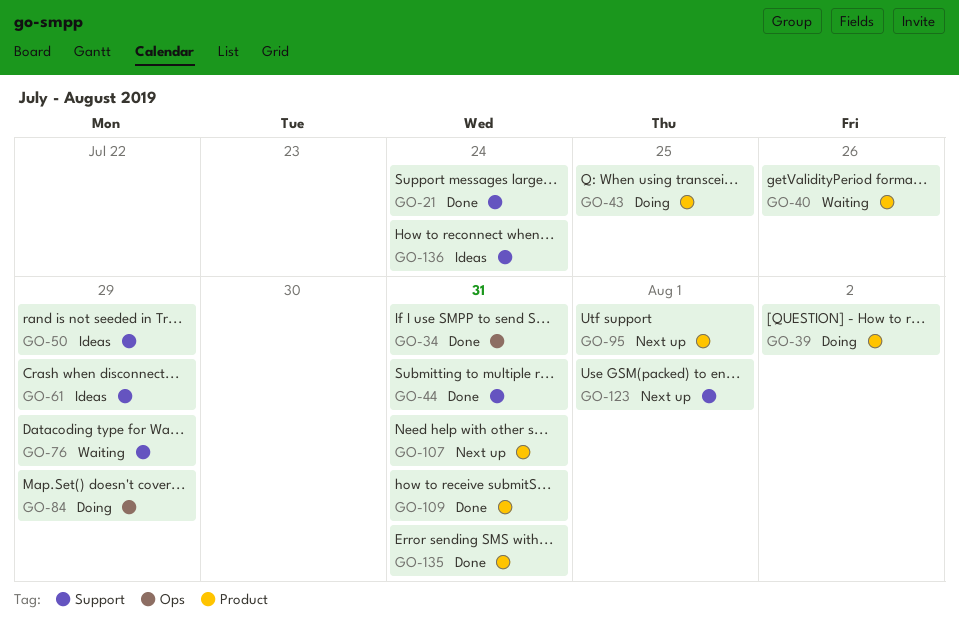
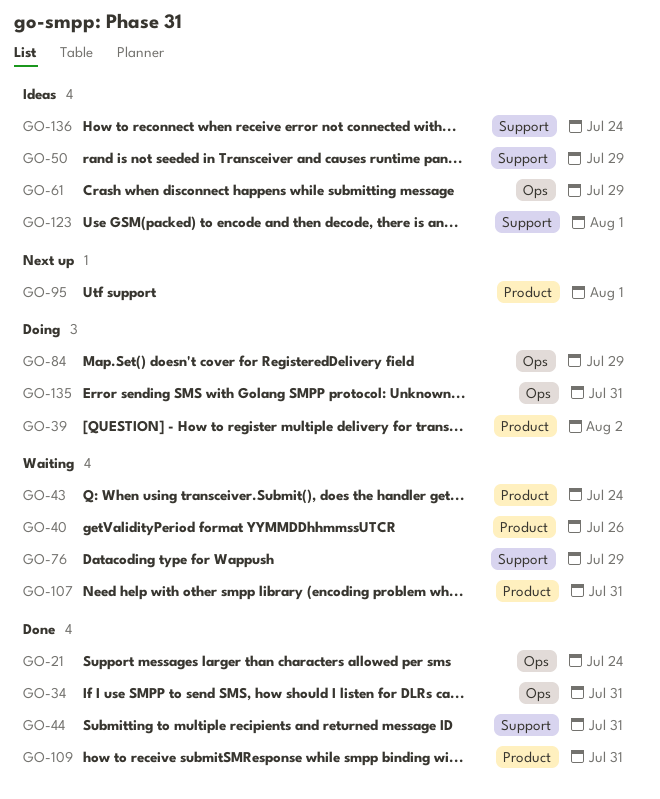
GO-21, label: Support -> Ops
GO-43, status: Doing -> Waiting
GO-43, due: Jul 25 -> Jul 24
GO-61, label: Support -> Ops
GO-107, status: Next up -> Waiting
GO-123, status: Next up -> Ideas
GO-135, status: Done -> Doing
GO-135, label: Product -> Ops

